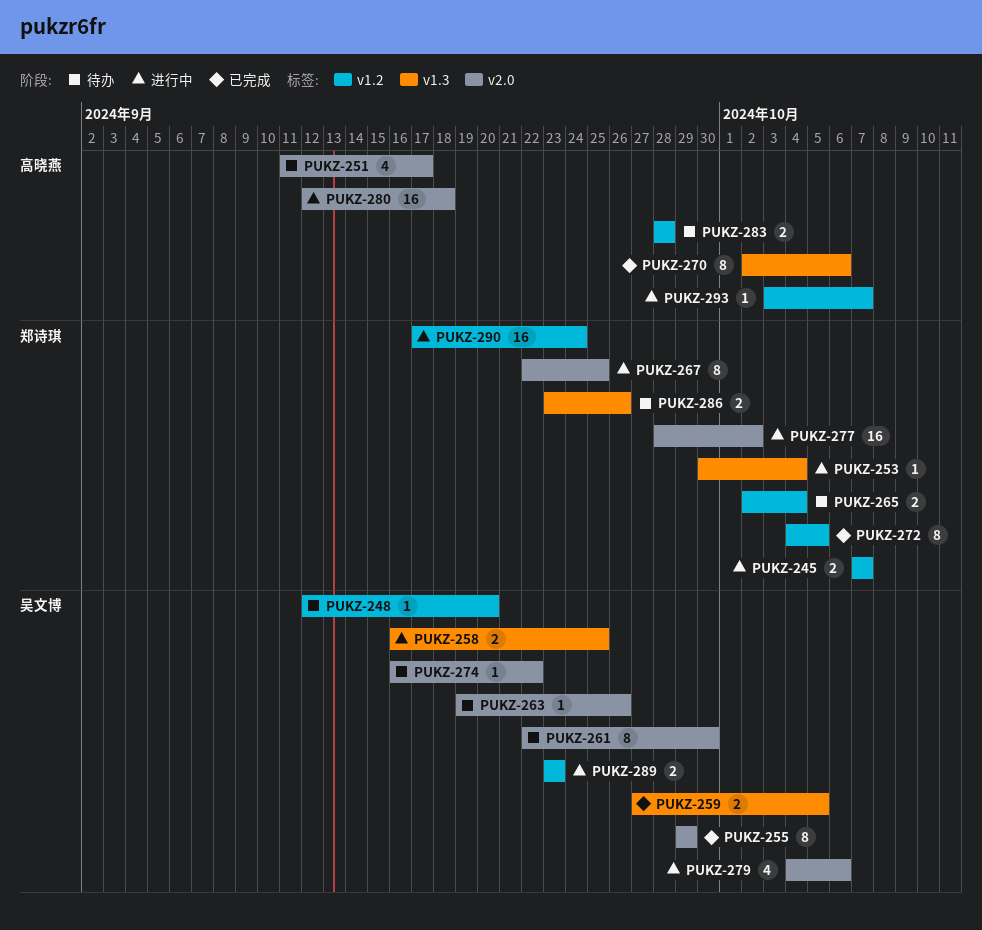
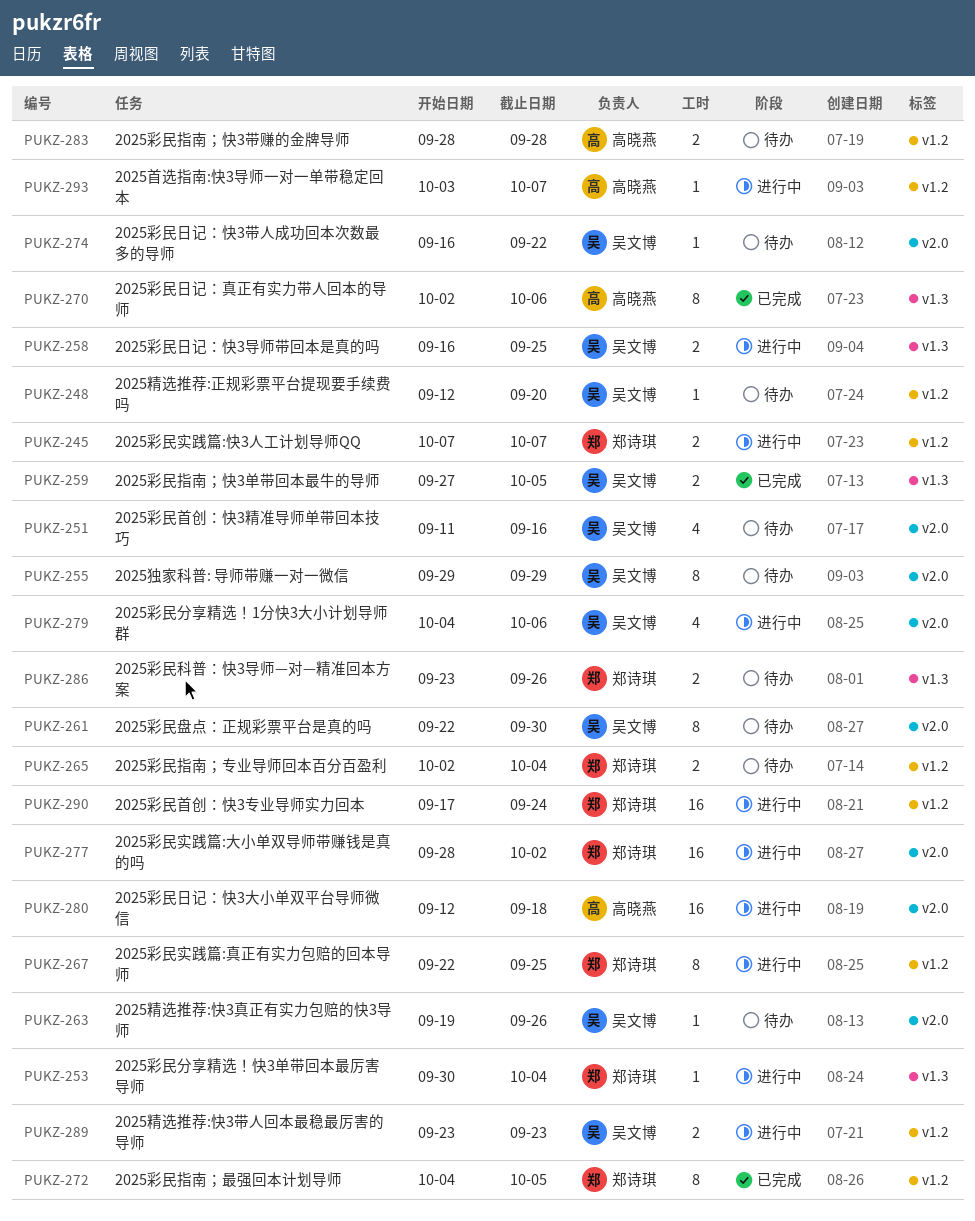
PUKZ-251, owner: 高晓燕 -> 吴文博
PUKZ-251, due: Sep 17 -> Sep 16
PUKZ-255, status: 已完成 -> 待办
PUKZ-267, label: v2.0 -> v1.2

